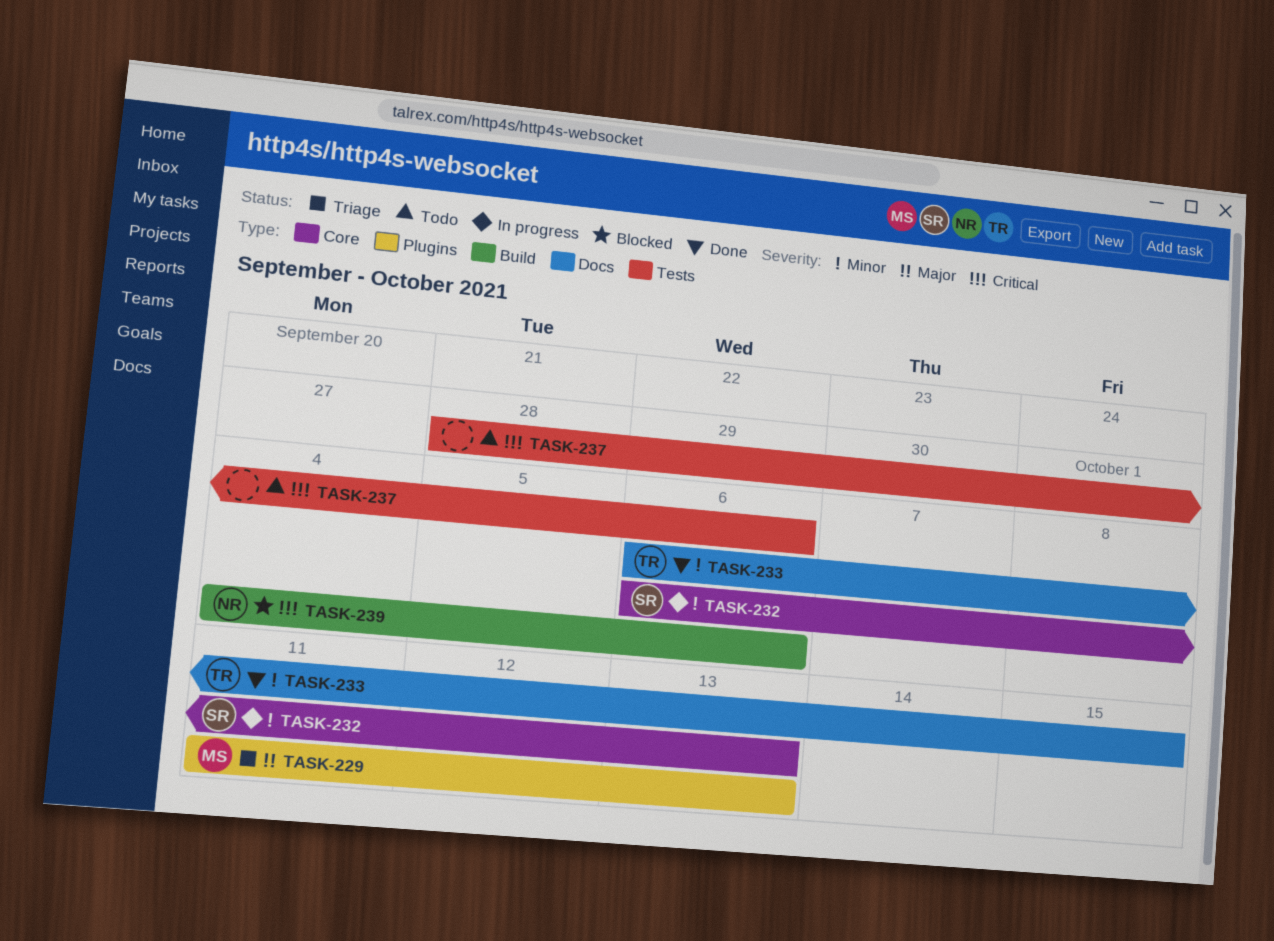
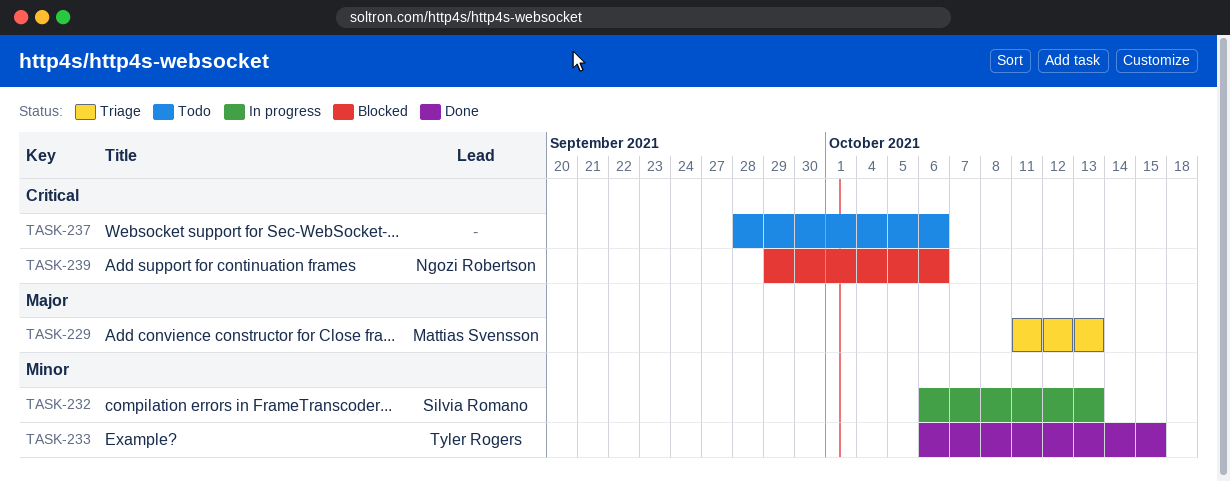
TASK-239, start: Oct 4 -> Sep 29

